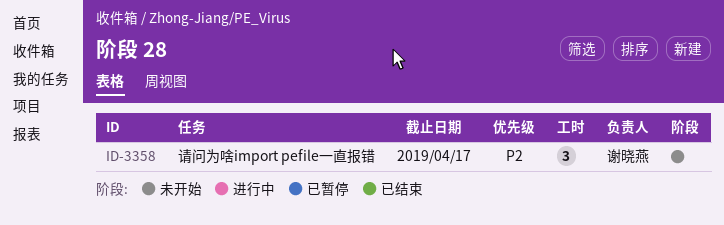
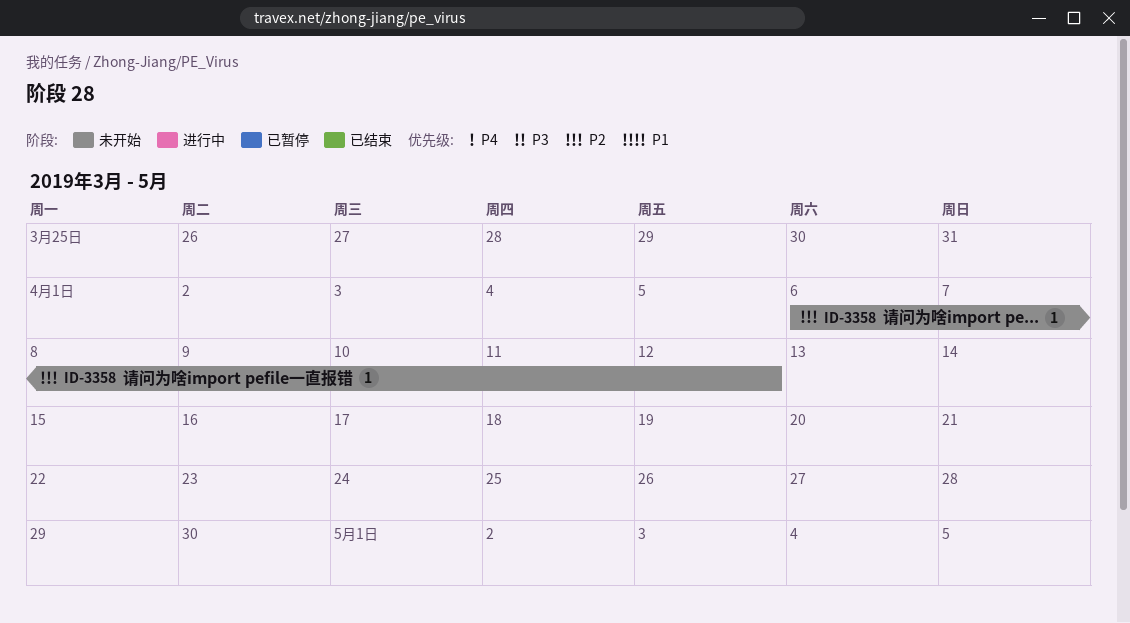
ID-3358, estimate: 3 -> 1
ID-3358, due: Apr 17 -> Apr 12

